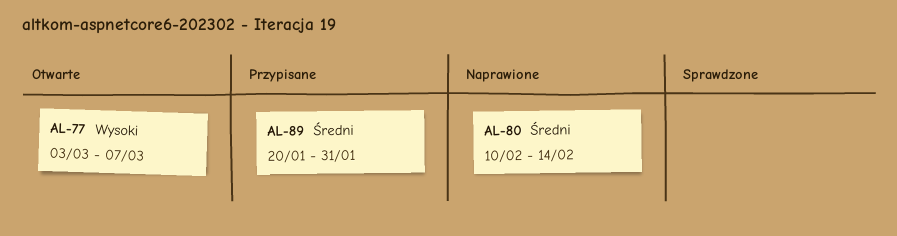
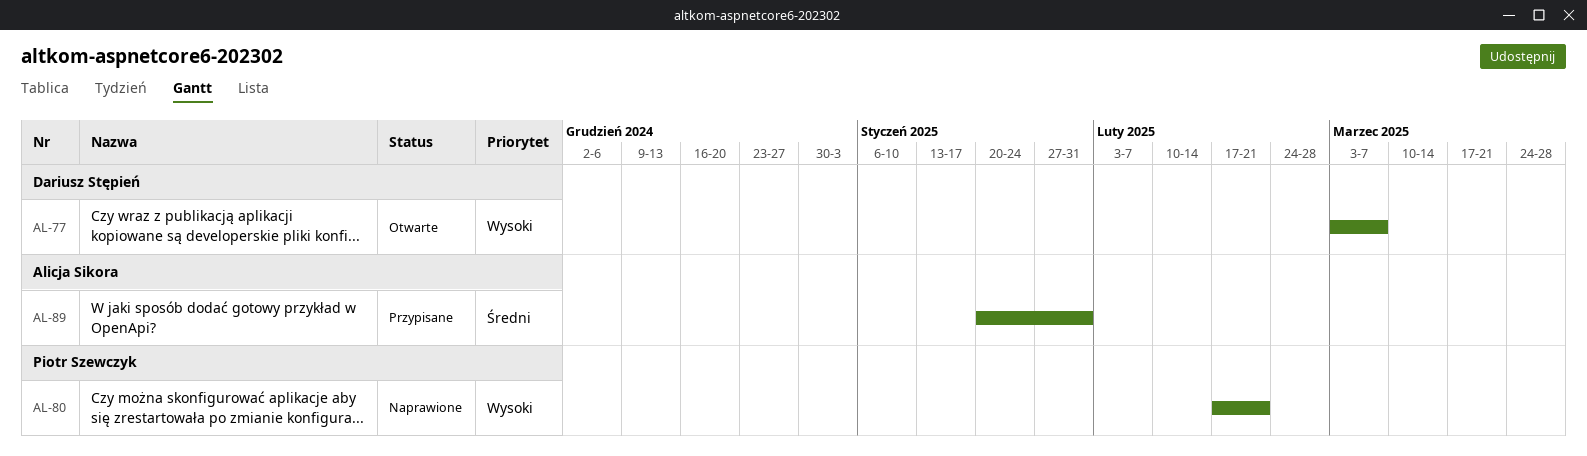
AL-80, priority: Średni -> Wysoki
AL-80, start: Feb 10 -> Feb 17
AL-80, due: Feb 14 -> Feb 21

